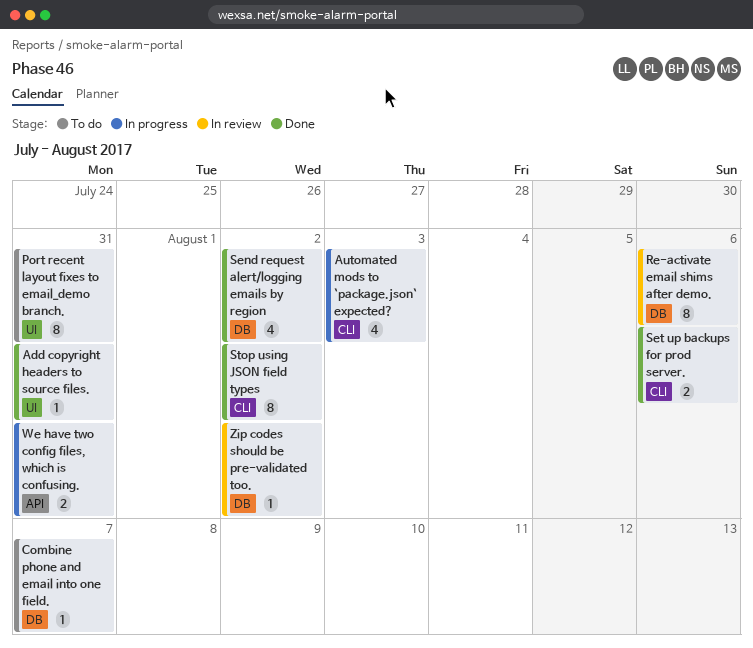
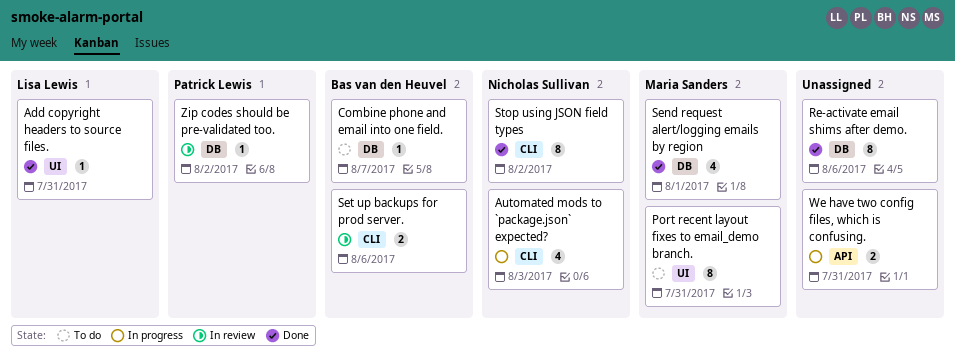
Re-activate email shims after demo., status: In review -> Done
Send request alert/logging emails by region, due: Aug 2 -> Aug 1
Set up backups for prod server., status: Done -> In review

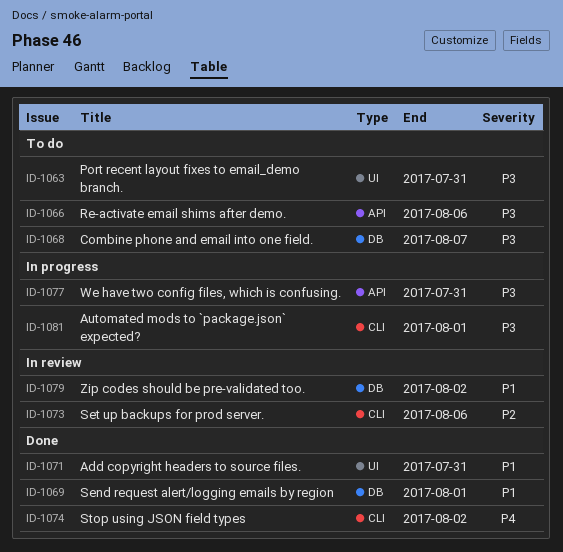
Automated mods to `package.json` expected?, due: Aug 3 -> Aug 1
Re-activate email shims after demo., status: Done -> To do
Re-activate email shims after demo., label: DB -> API

